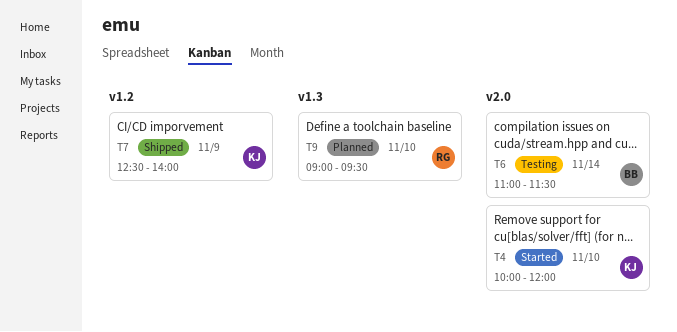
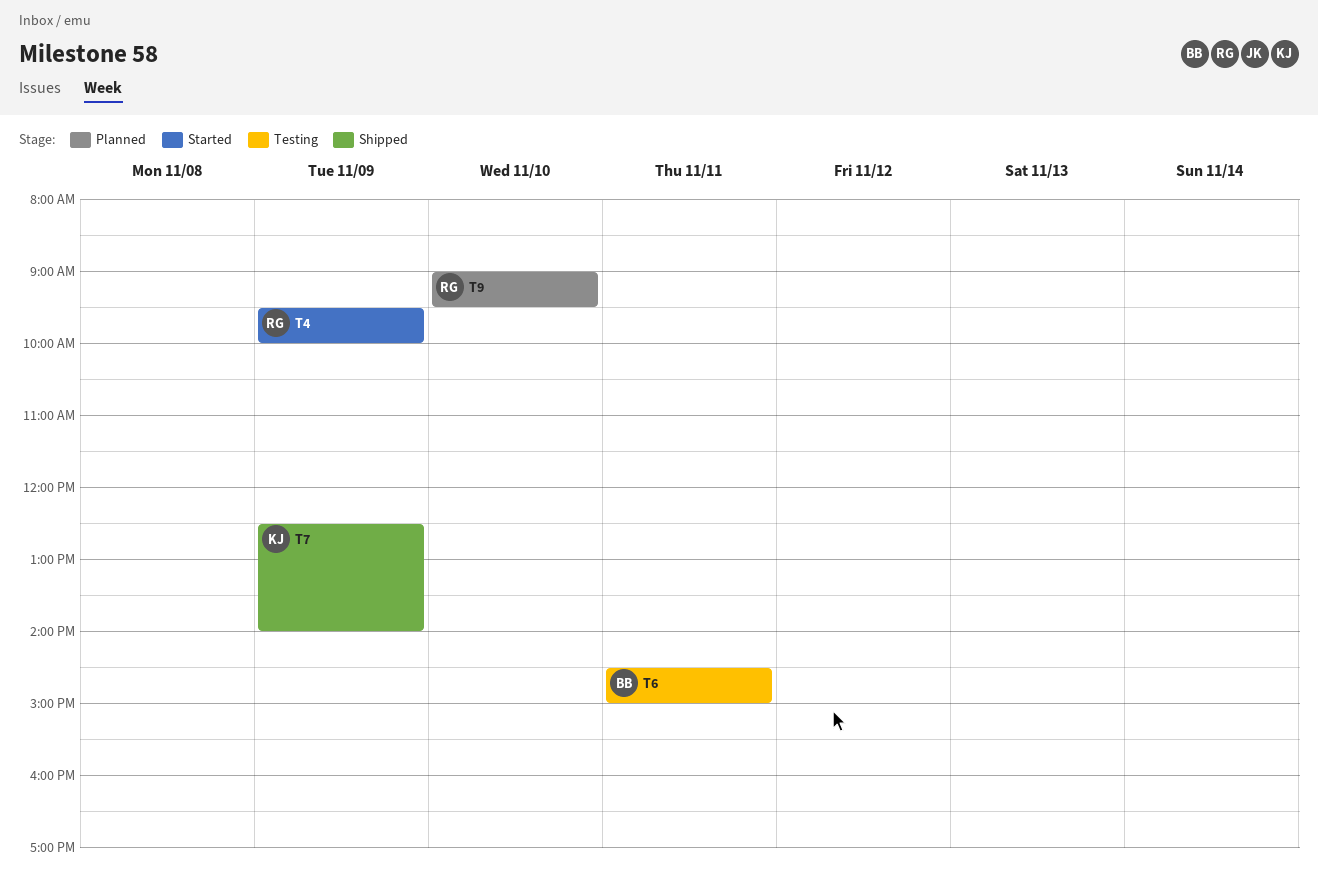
T4, owner: KJ -> RG
T4, day: Nov 10 -> Nov 9
T4, begins: 10:00 -> 09:30
T4, ends: 12:00 -> 10:00
T6, day: Nov 14 -> Nov 11
T6, begins: 11:00 -> 14:30
T6, ends: 11:30 -> 15:00

